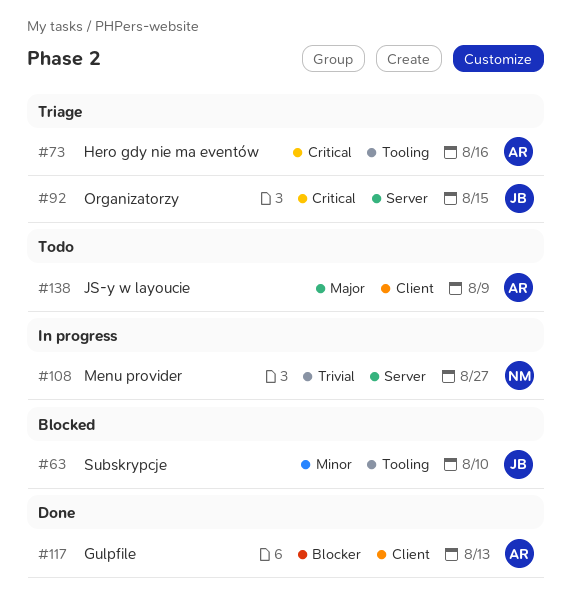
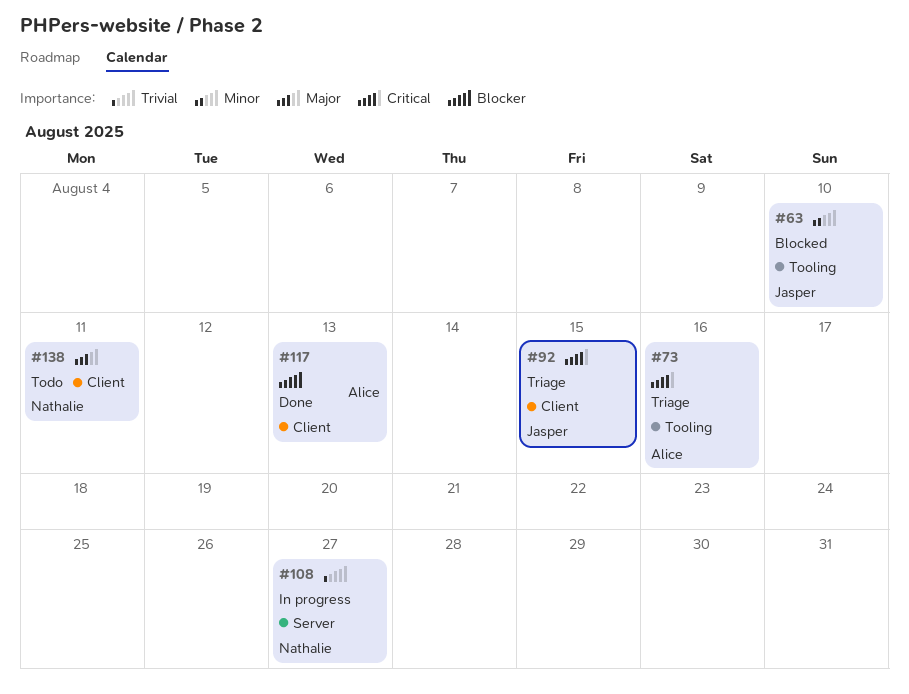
#92, label: Server -> Client
#138, owner: Alice -> Nathalie
#138, due: Aug 9 -> Aug 11

